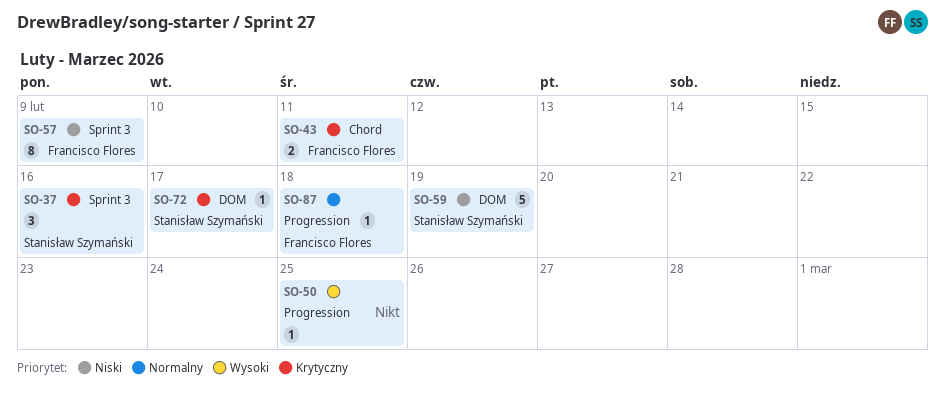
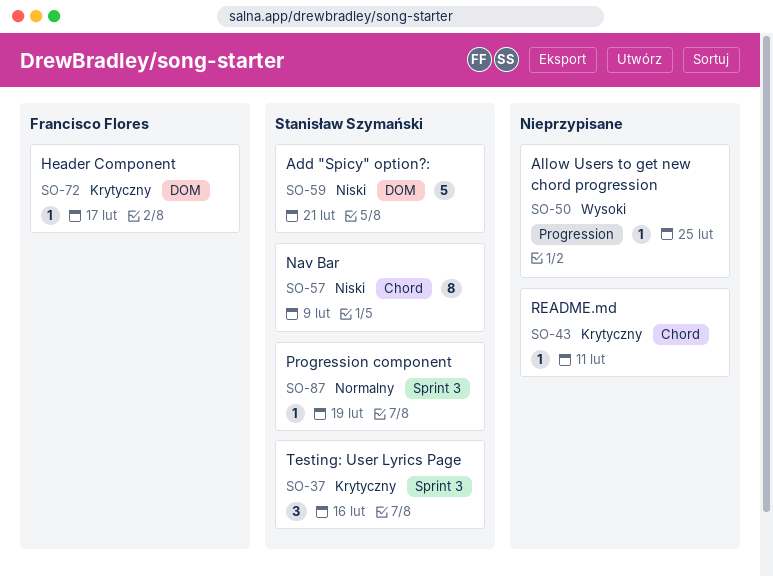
SO-43, owner: Francisco Flores -> none
SO-43, estimate: 2 -> 1
SO-57, owner: Francisco Flores -> Stanisław Szymański
SO-57, label: Sprint 3 -> Chord
SO-59, due: Feb 19 -> Feb 21
SO-72, owner: Stanisław Szymański -> Francisco Flores
SO-87, owner: Francisco Flores -> Stanisław Szymański
SO-87, label: Progression -> Sprint 3
SO-87, due: Feb 18 -> Feb 19

